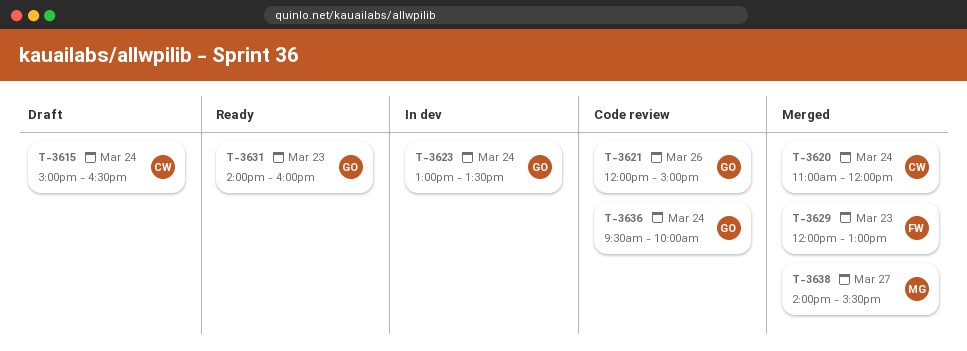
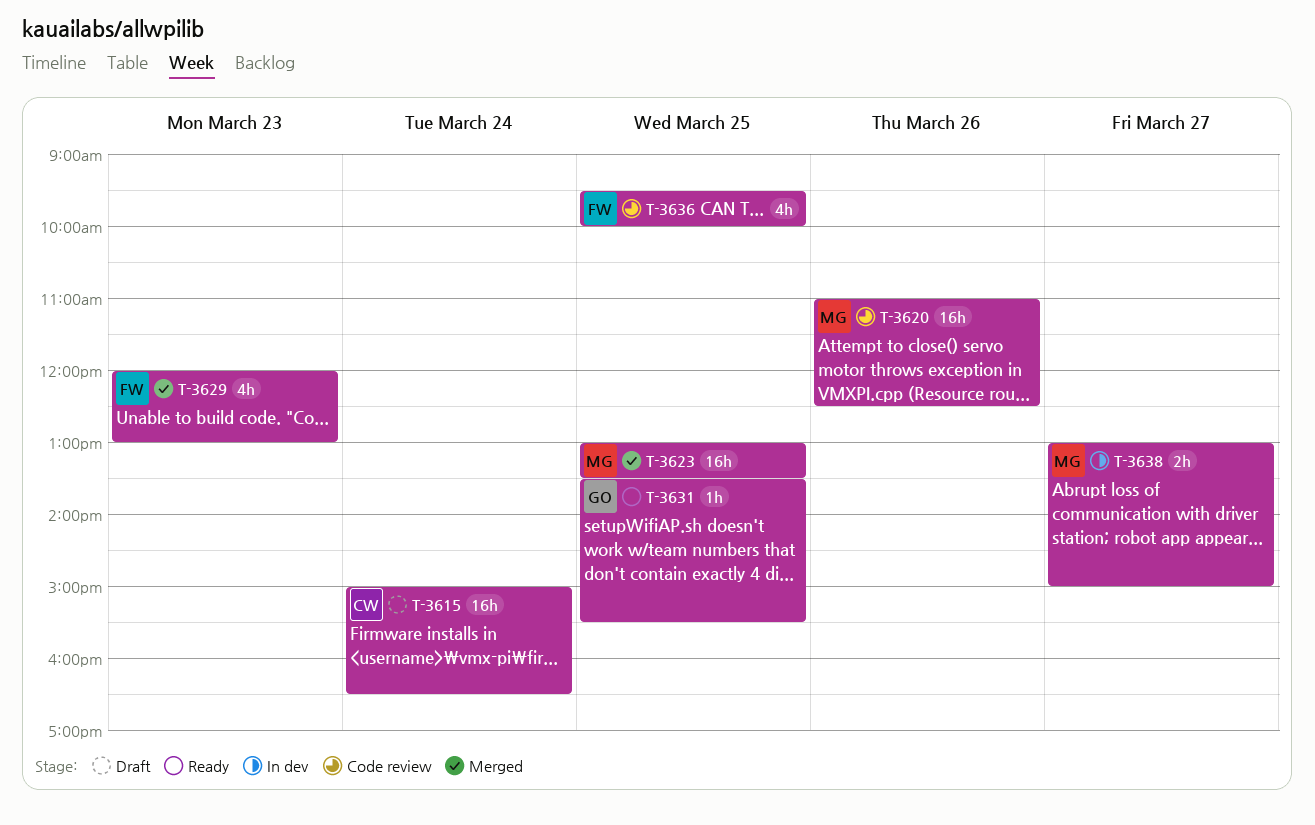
T-3620, status: Merged -> Code review
T-3620, owner: CW -> MG
T-3620, day: Mar 24 -> Mar 26
T-3620, ends: 12:00 -> 12:30
T-3621: present -> none
T-3623, status: In dev -> Merged
T-3623, owner: GO -> MG
T-3623, day: Mar 24 -> Mar 25
T-3631, day: Mar 23 -> Mar 25
T-3631, begins: 14:00 -> 13:30
T-3631, ends: 16:00 -> 15:30
T-3636, owner: GO -> FW
T-3636, day: Mar 24 -> Mar 25
T-3638, status: Merged -> In dev
T-3638, begins: 14:00 -> 13:00
T-3638, ends: 15:30 -> 15:00

